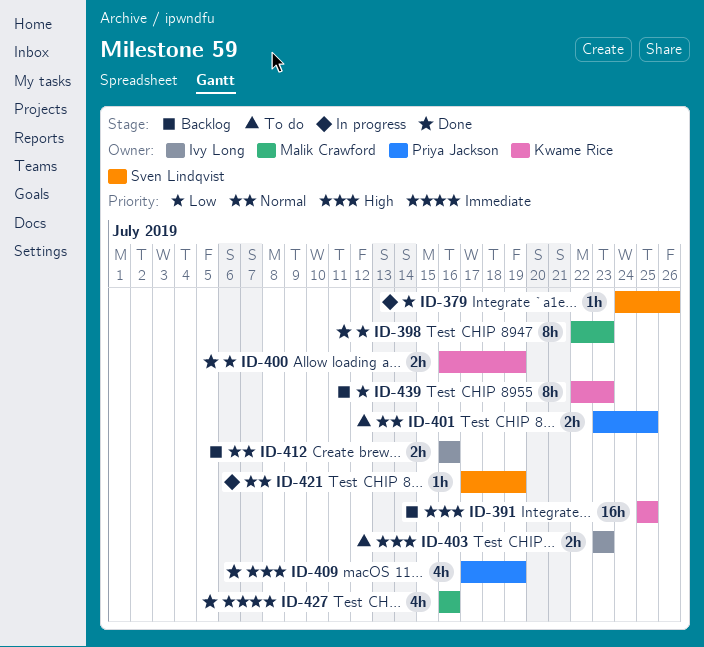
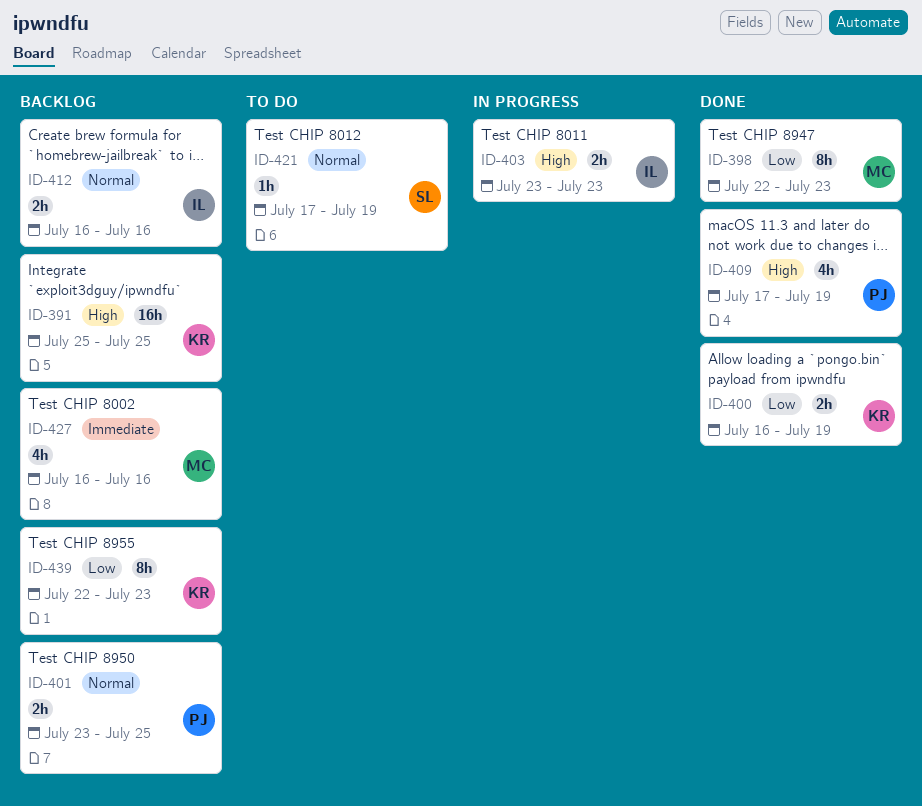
ID-379: present -> none
ID-401, status: To do -> Backlog
ID-403, status: To do -> In progress
ID-421, status: In progress -> To do
ID-427, status: Done -> Backlog

